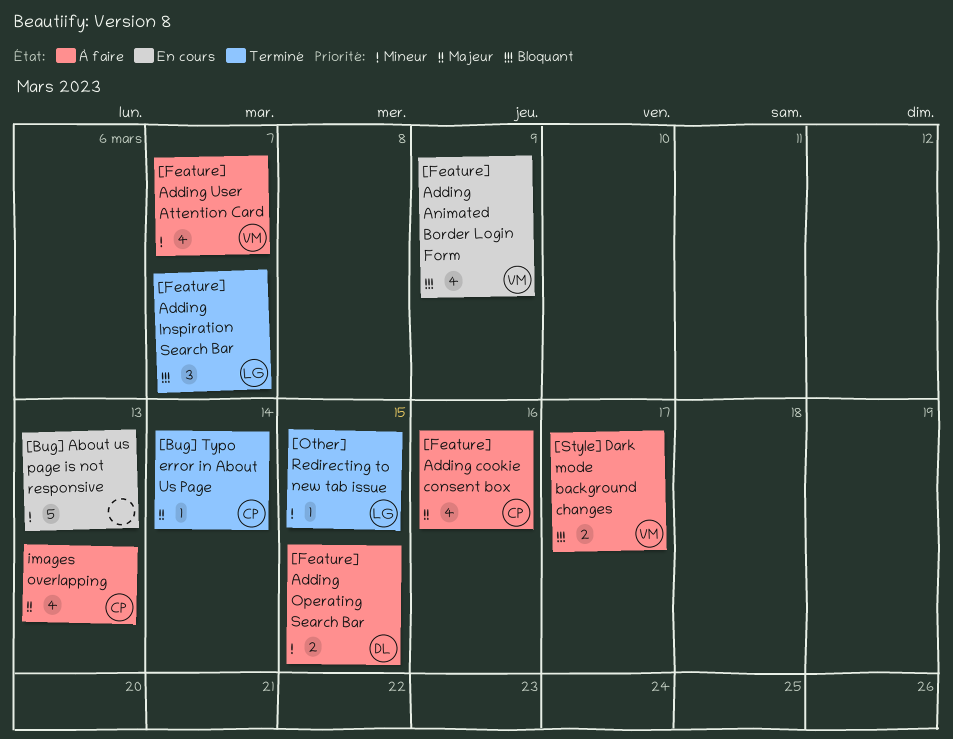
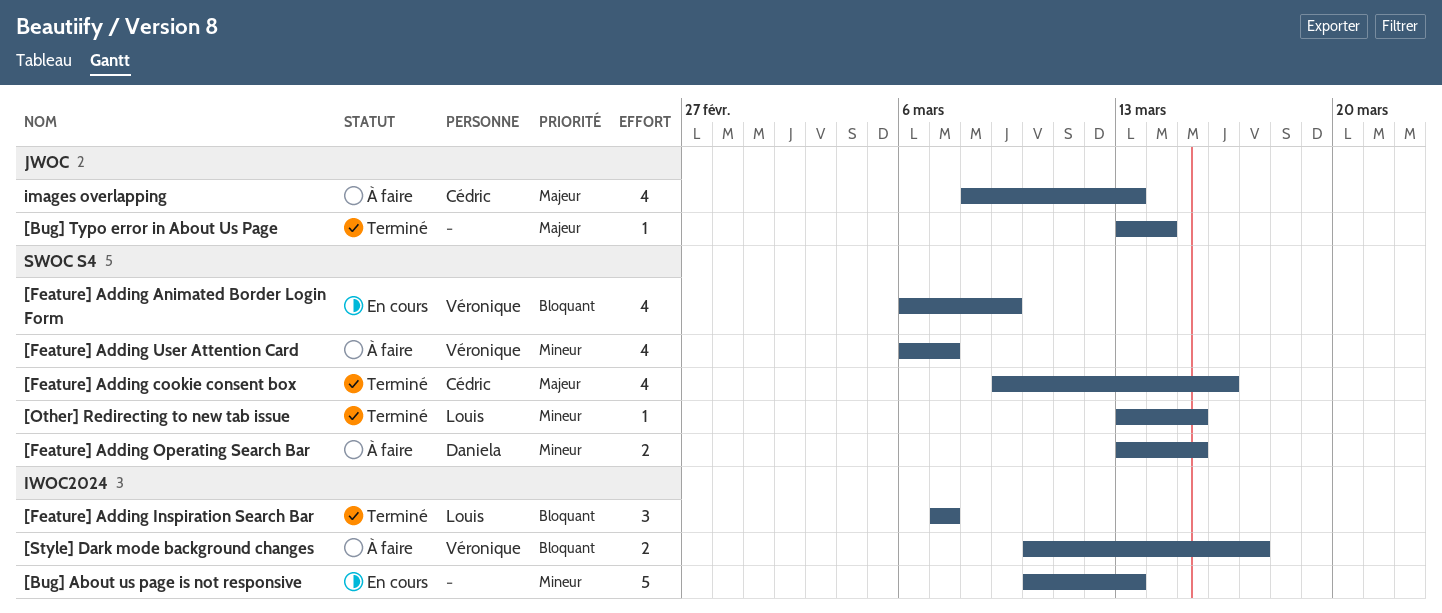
[Bug] Typo error in About Us Page, owner: Cédric -> none
[Feature] Adding cookie consent box, status: À faire -> Terminé

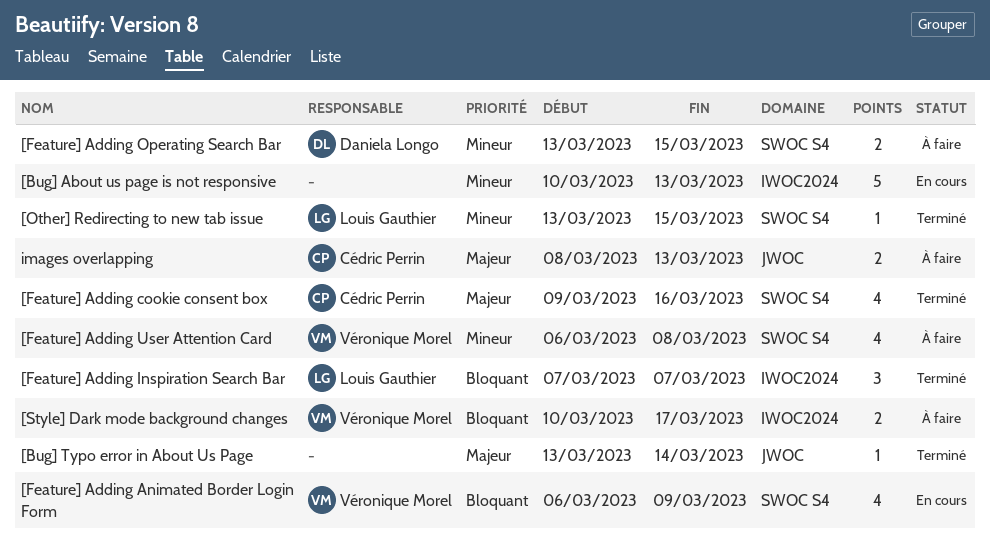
[Feature] Adding User Attention Card, due: Mar 7 -> Mar 8
images overlapping, estimate: 4 -> 2

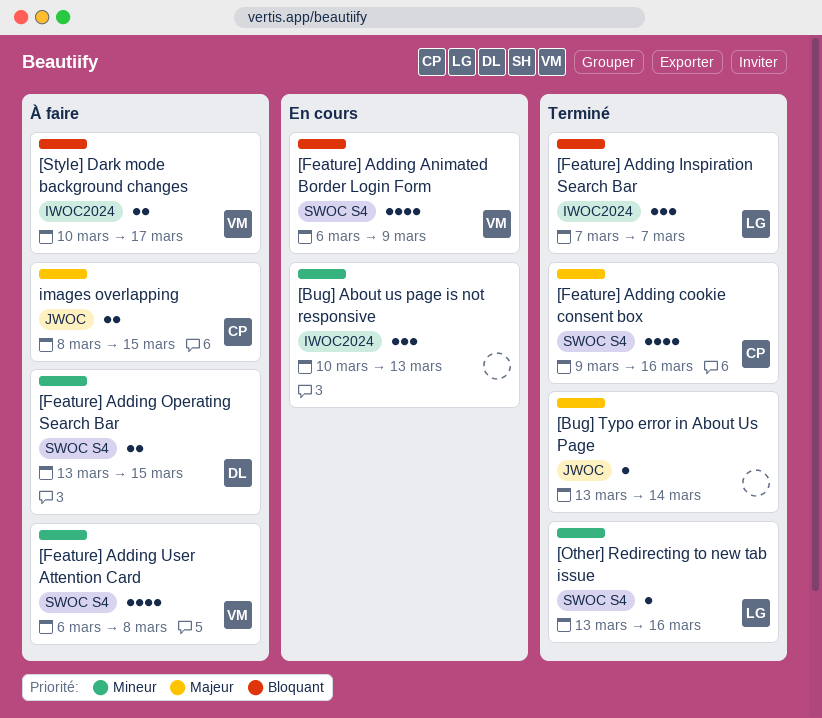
[Bug] About us page is not responsive, estimate: 5 -> 3
[Other] Redirecting to new tab issue, due: Mar 15 -> Mar 16
images overlapping, due: Mar 13 -> Mar 15

